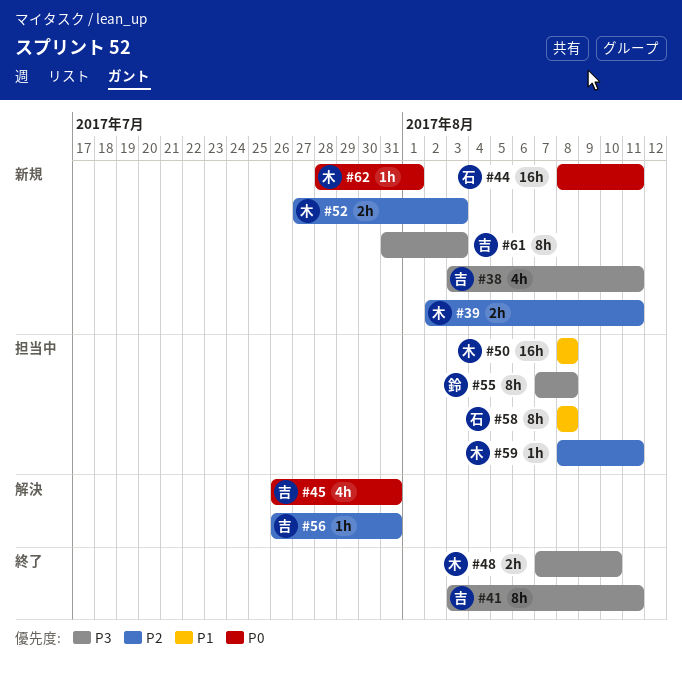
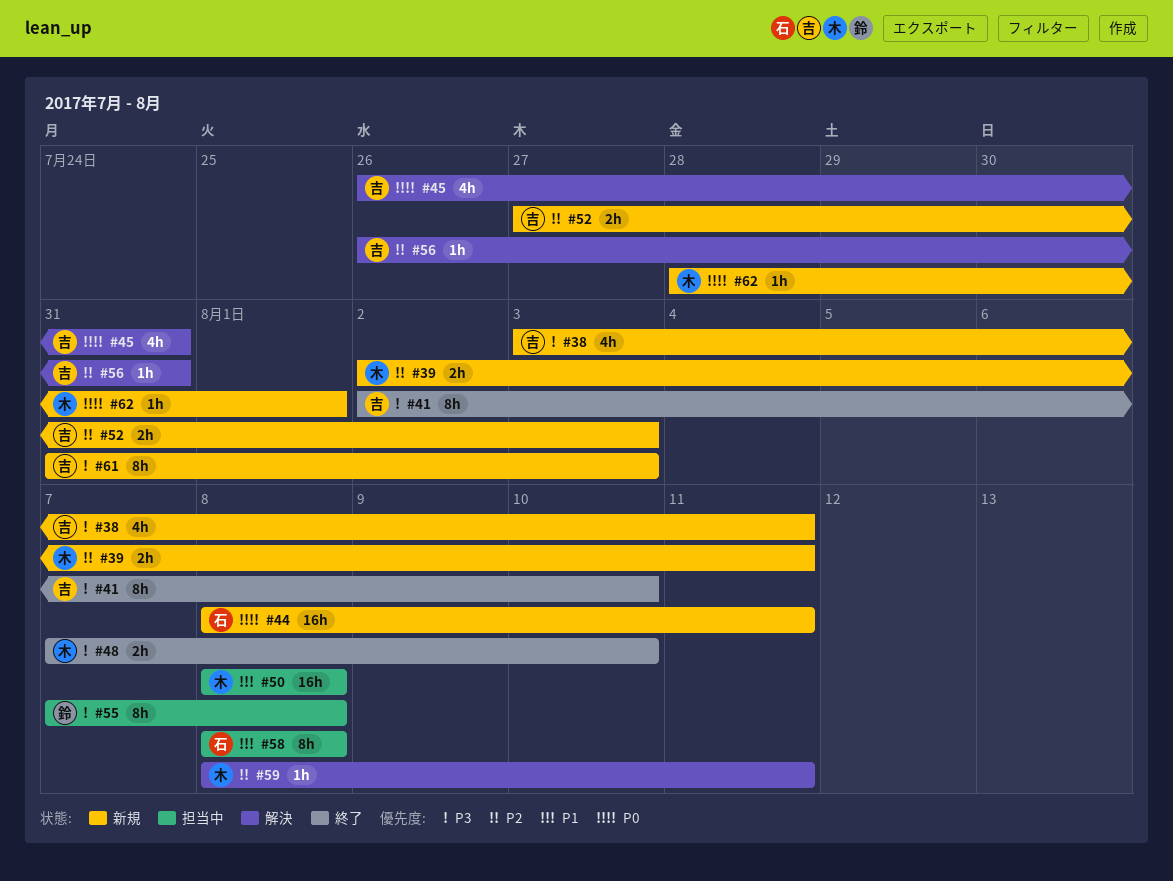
#41, start: Aug 3 -> Aug 2
#41, due: Aug 11 -> Aug 10
#52, owner: 木 -> 吉
#59, status: 担当中 -> 解決

